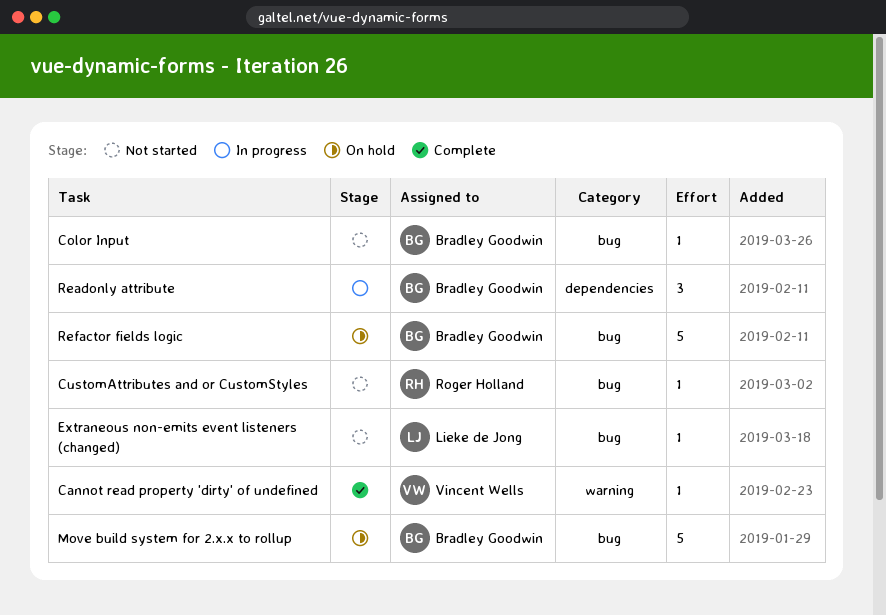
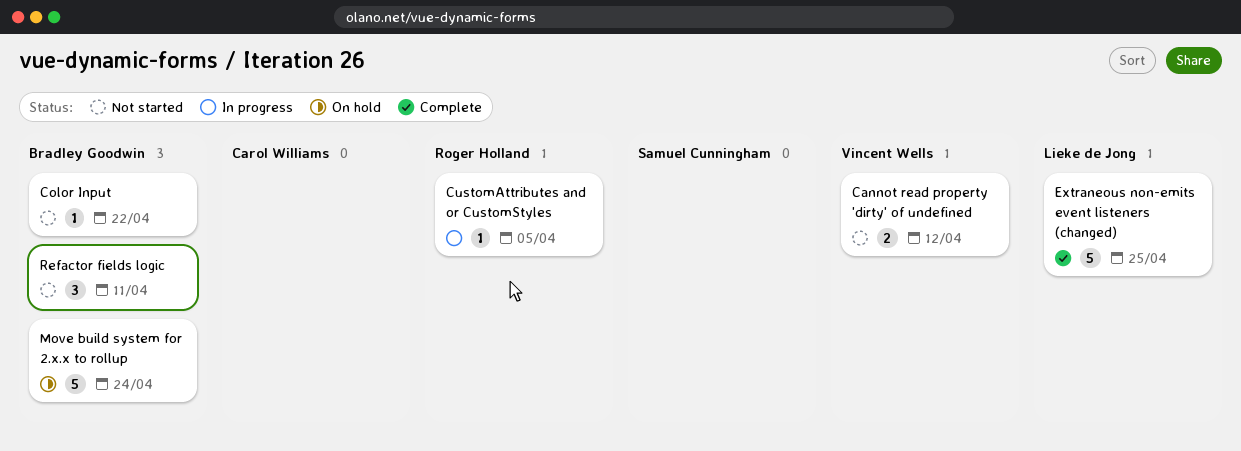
Cannot read property 'dirty' of undefined, status: Complete -> Not started
Cannot read property 'dirty' of undefined, estimate: 1 -> 2
CustomAttributes and or CustomStyles, status: Not started -> In progress
Extraneous non-emits event listeners (changed), status: Not started -> Complete
Extraneous non-emits event listeners (changed), estimate: 1 -> 5
Readonly attribute: present -> none
Refactor fields logic, status: On hold -> Not started
Refactor fields logic, estimate: 5 -> 3

